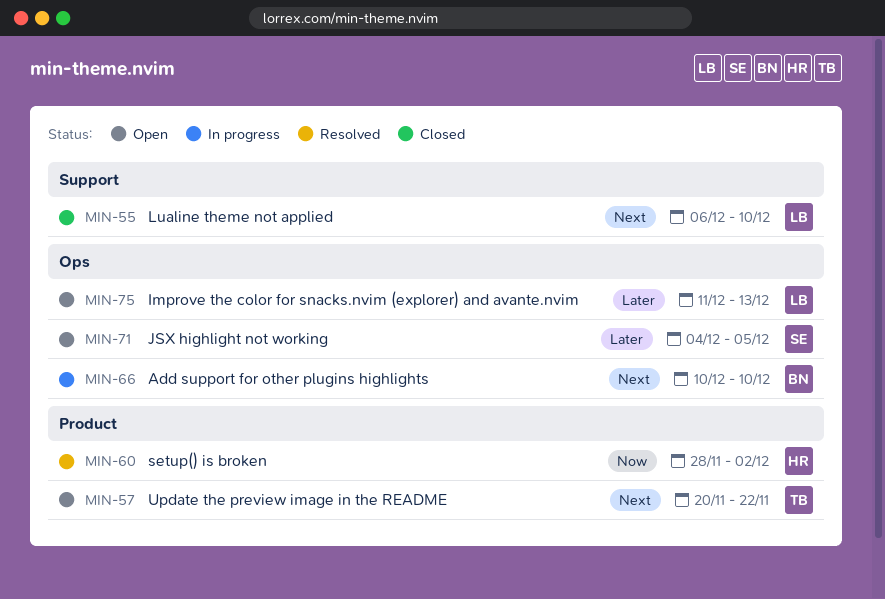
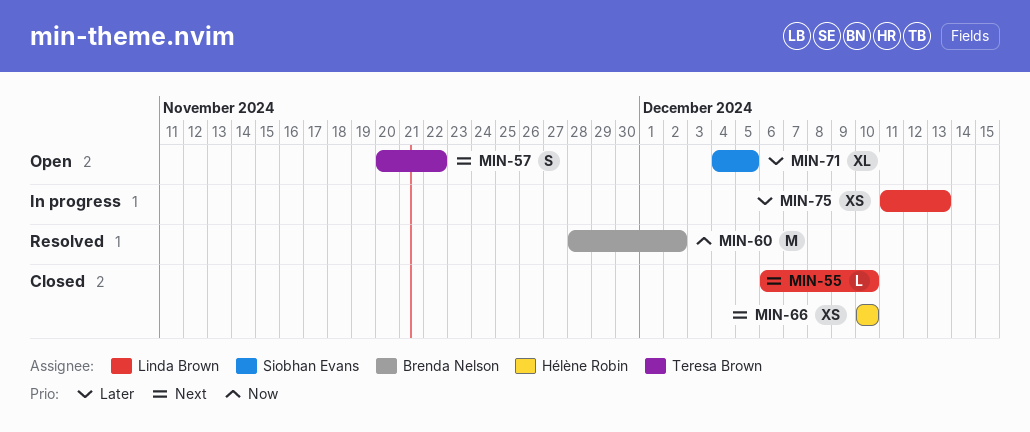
MIN-60, owner: Hélène Robin -> Brenda Nelson
MIN-66, status: In progress -> Closed
MIN-66, owner: Brenda Nelson -> Hélène Robin
MIN-75, status: Open -> In progress

